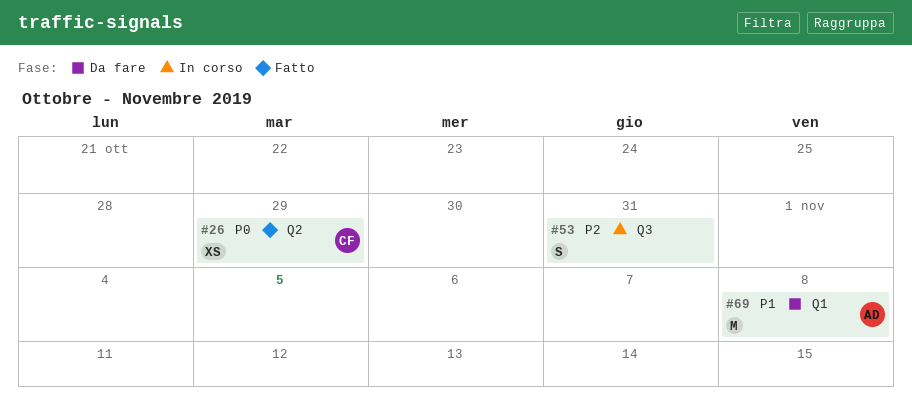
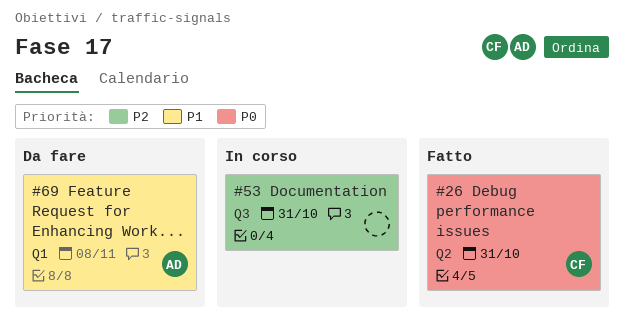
#26, due: Oct 29 -> Oct 31

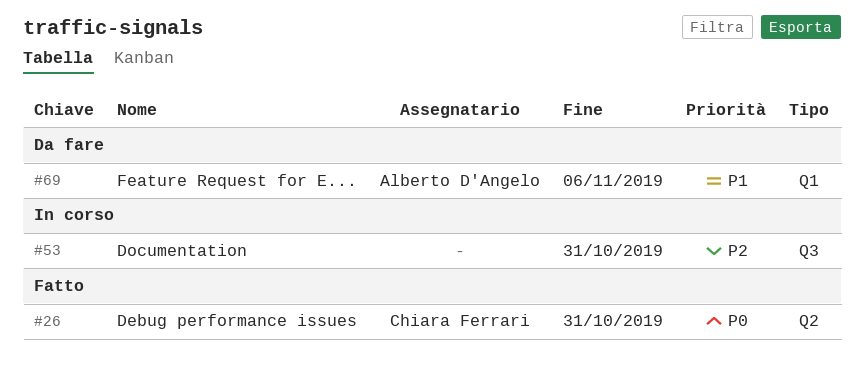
#69, due: Nov 8 -> Nov 6

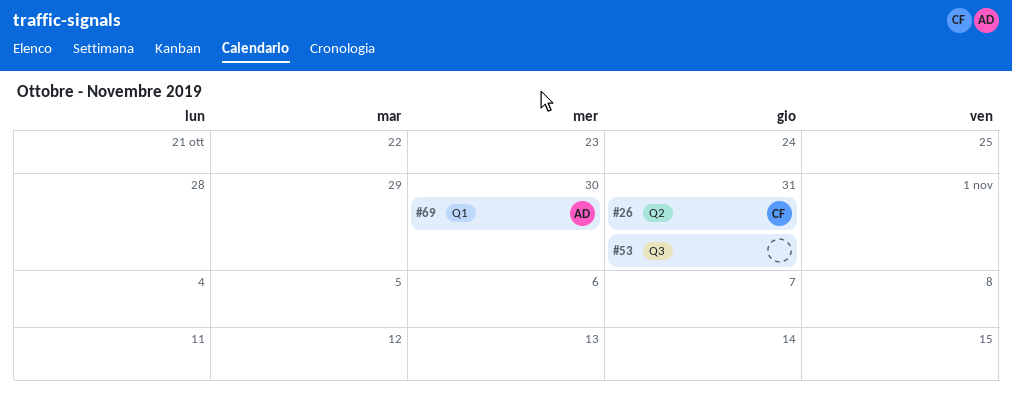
#69, due: Nov 6 -> Oct 30

